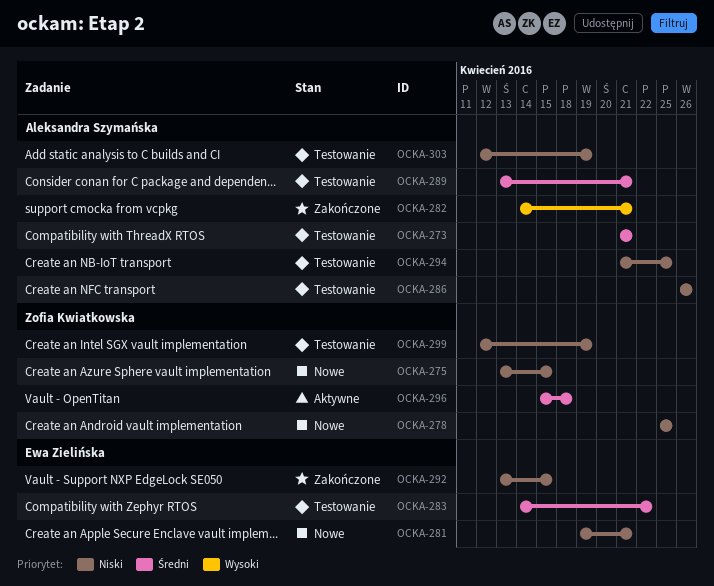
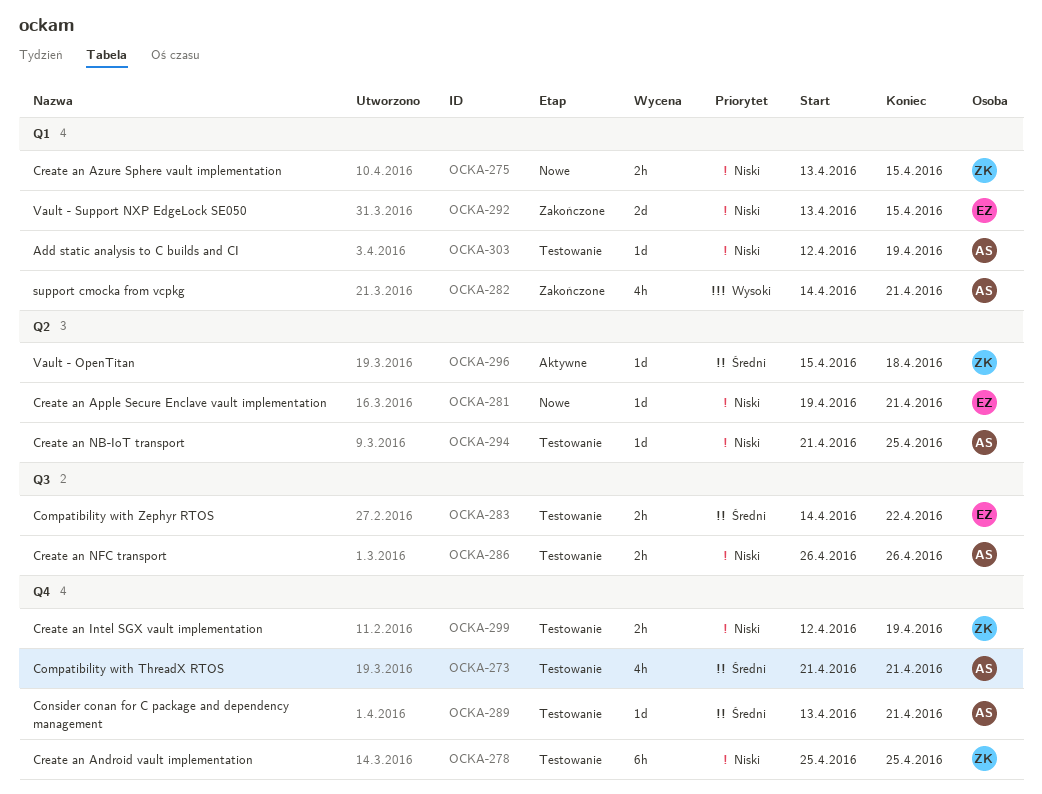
OCKA-278, status: Nowe -> Testowanie

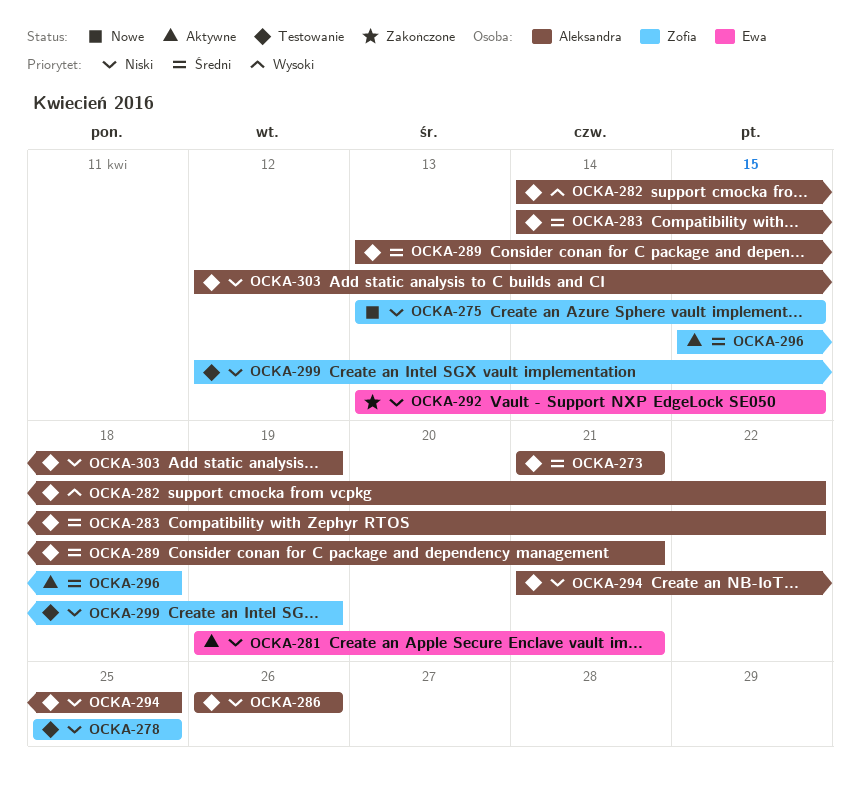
OCKA-281, status: Nowe -> Aktywne
OCKA-282, status: Zakończone -> Testowanie
OCKA-282, due: Apr 21 -> Apr 22
OCKA-283, owner: Ewa -> Aleksandra

